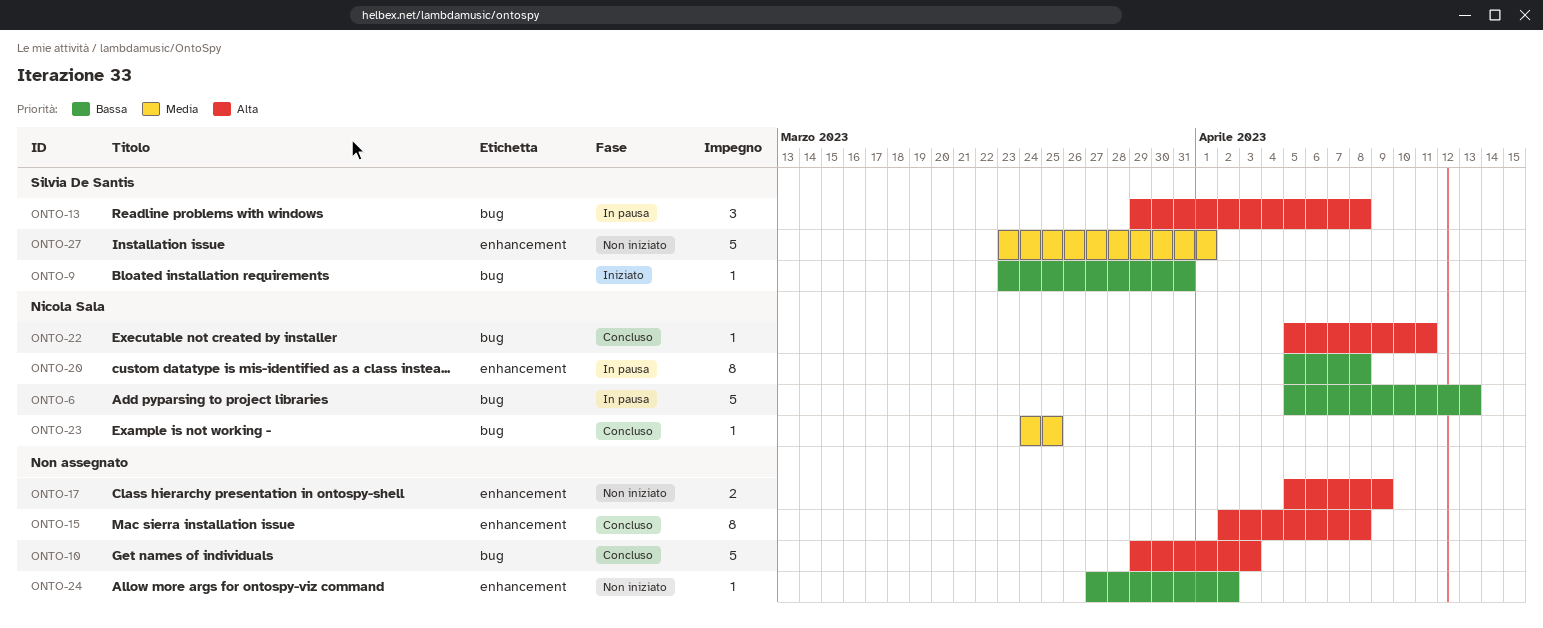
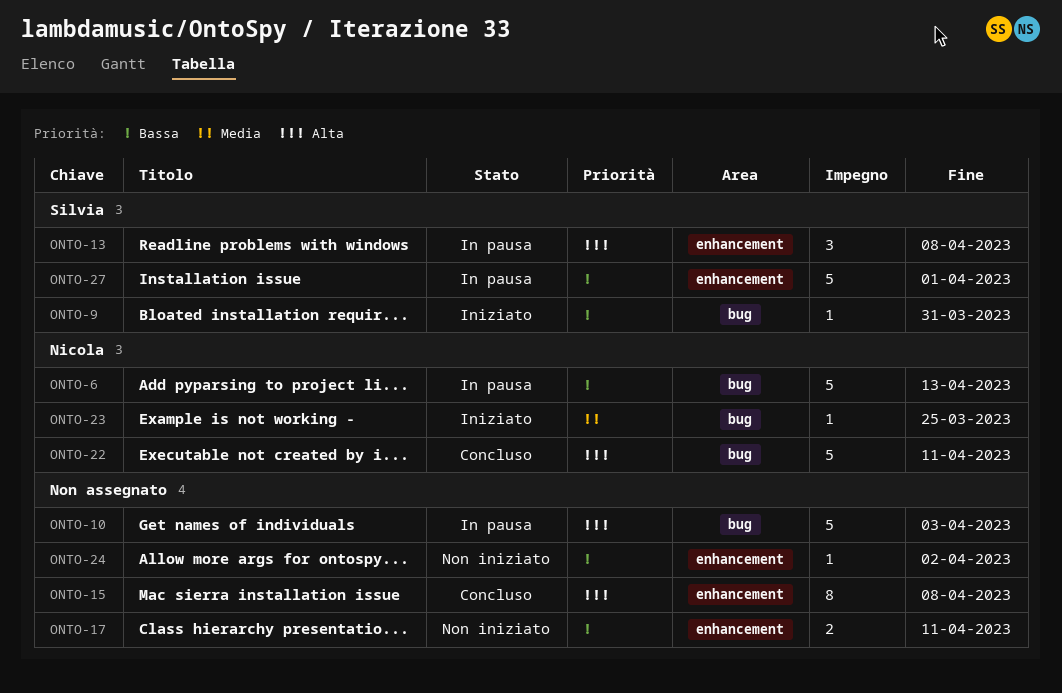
ONTO-10, status: Concluso -> In pausa
ONTO-13, label: bug -> enhancement
ONTO-17, priority: Alta -> Bassa
ONTO-17, due: Apr 9 -> Apr 11
ONTO-20: present -> none
ONTO-22, estimate: 1 -> 5
ONTO-23, status: Concluso -> Iniziato
ONTO-27, status: Non iniziato -> In pausa
ONTO-27, priority: Media -> Bassa

